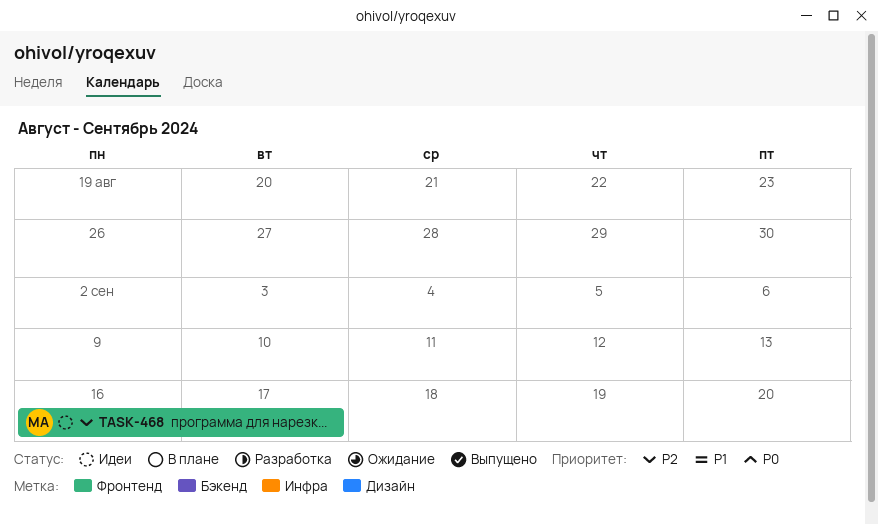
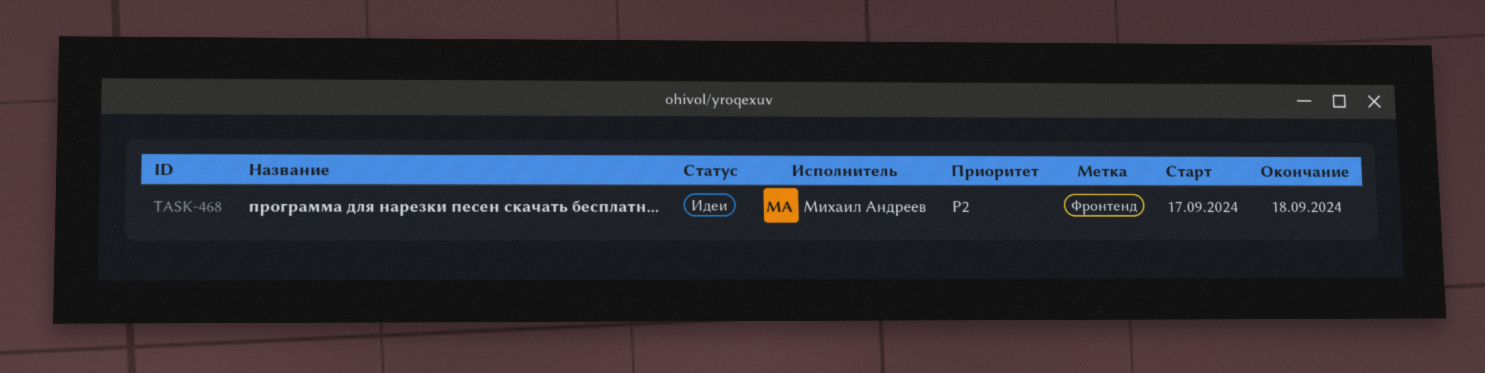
TASK-468, start: Sep 16 -> Sep 17
TASK-468, due: Sep 17 -> Sep 18

